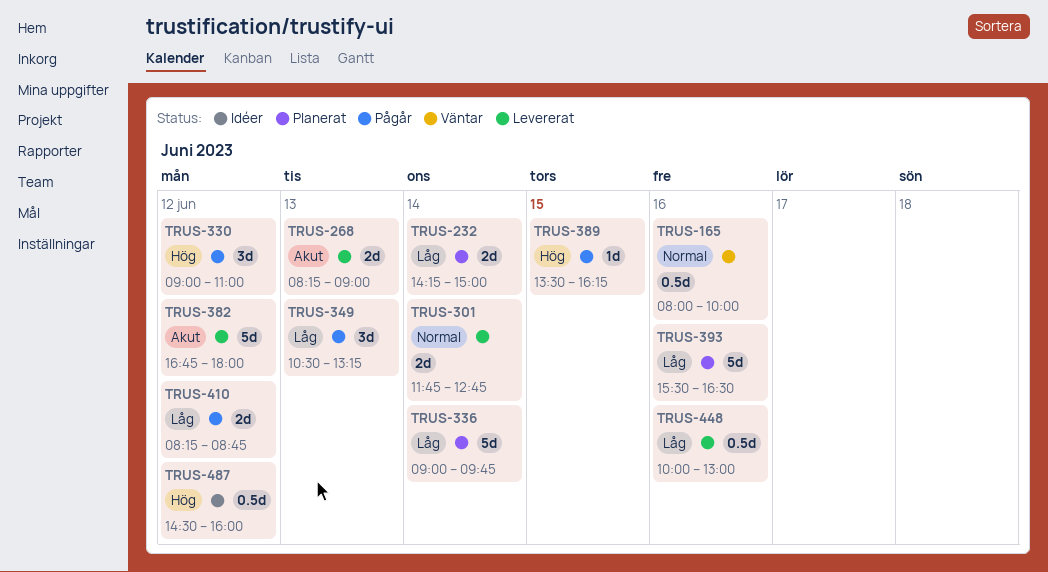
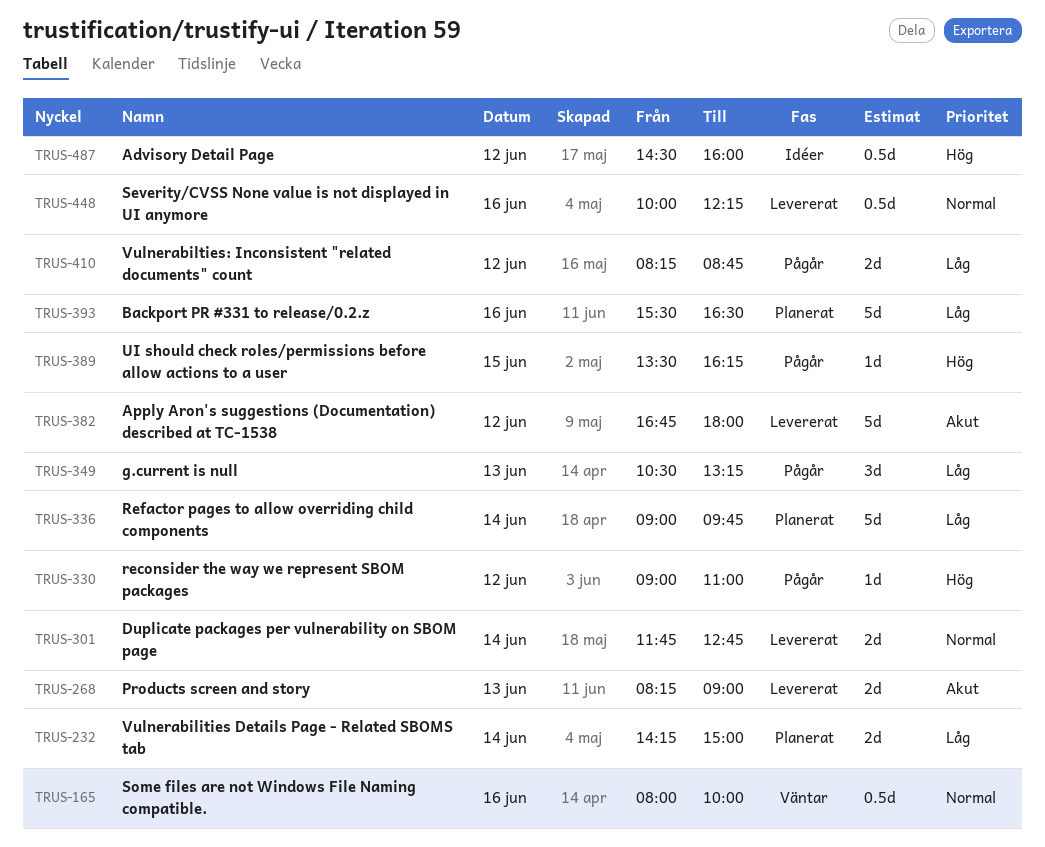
TRUS-330, estimate: 3d -> 1d
TRUS-448, priority: Låg -> Normal
TRUS-448, ends: 13:00 -> 12:15

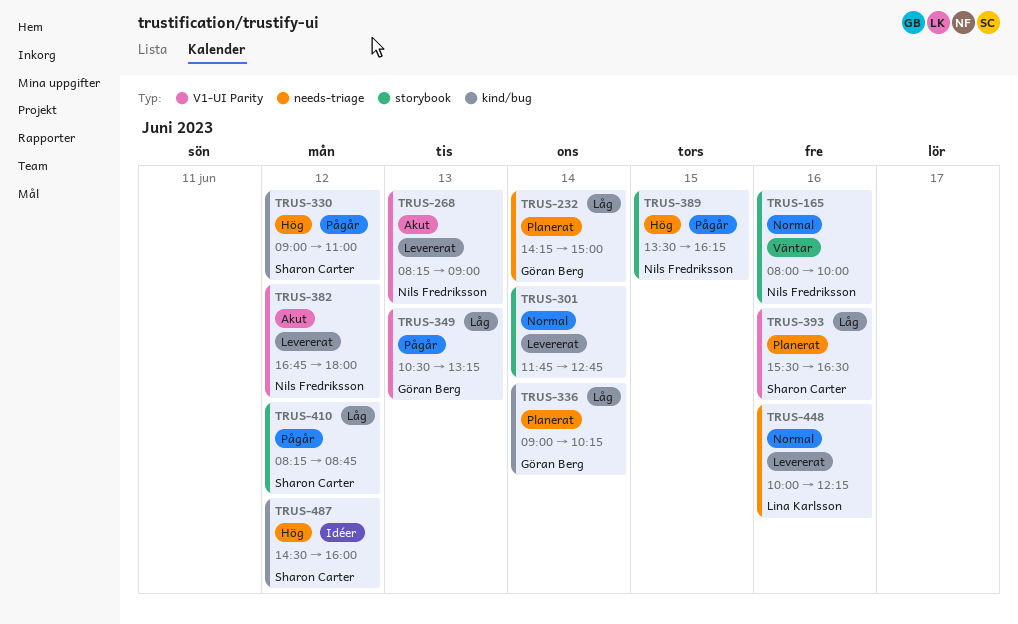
TRUS-336, ends: 09:45 -> 10:15

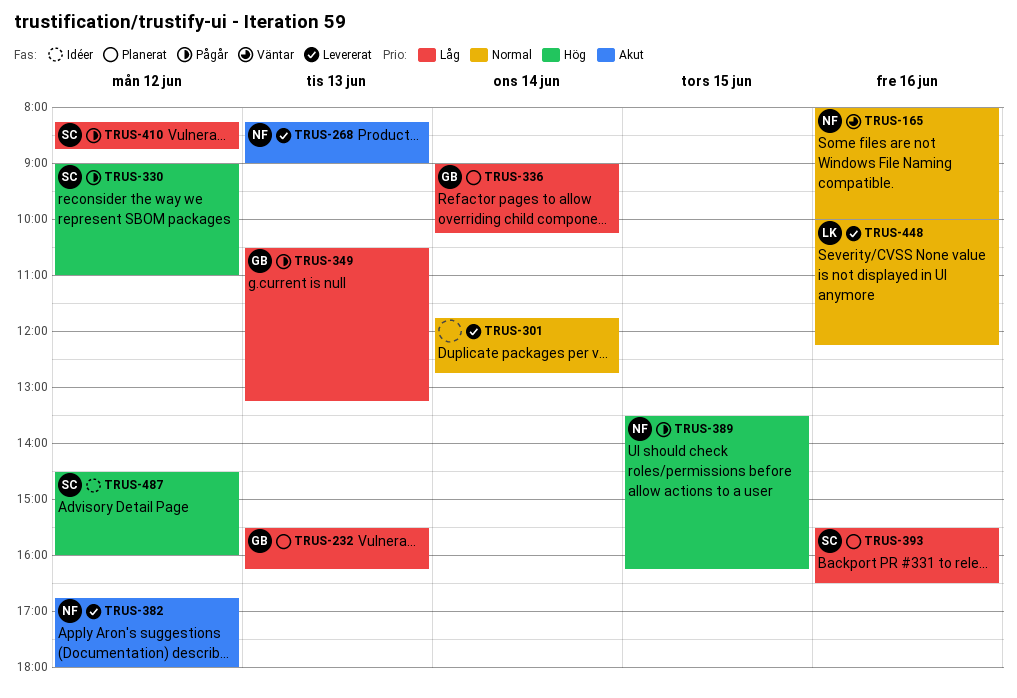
TRUS-232, day: Jun 14 -> Jun 13
TRUS-232, begins: 14:15 -> 15:30
TRUS-232, ends: 15:00 -> 16:15

